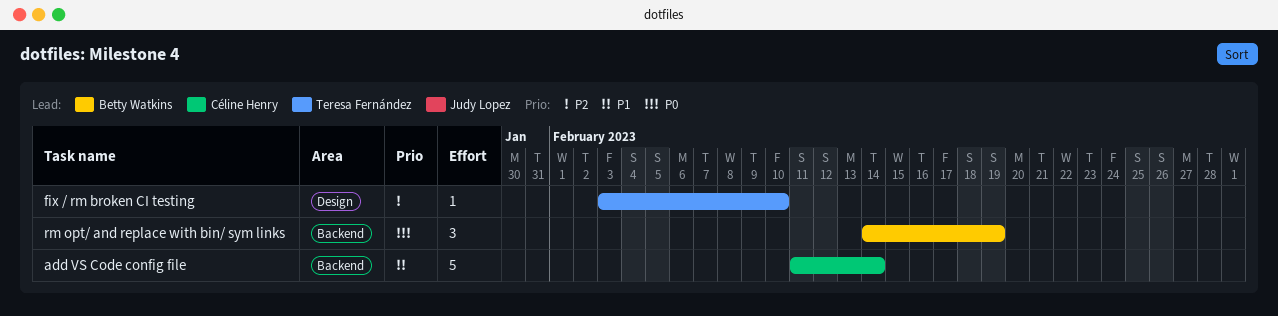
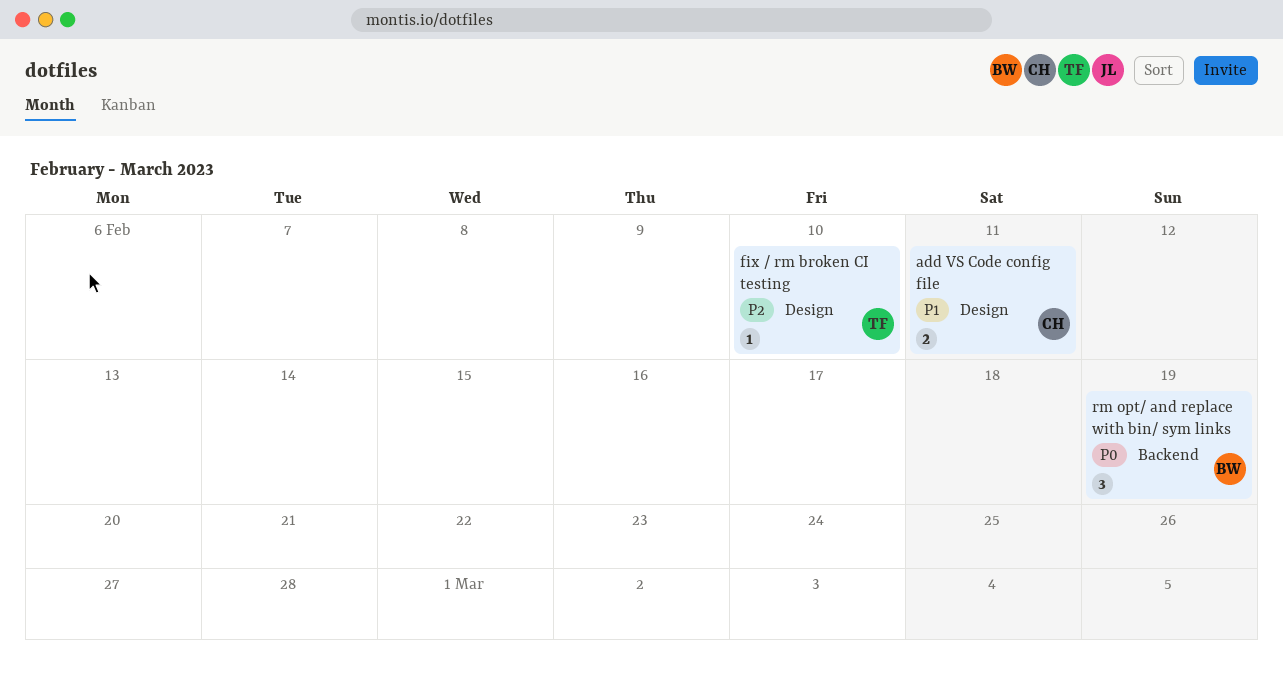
add VS Code config file, label: Backend -> Design
add VS Code config file, estimate: 5 -> 2
add VS Code config file, due: Feb 14 -> Feb 11

